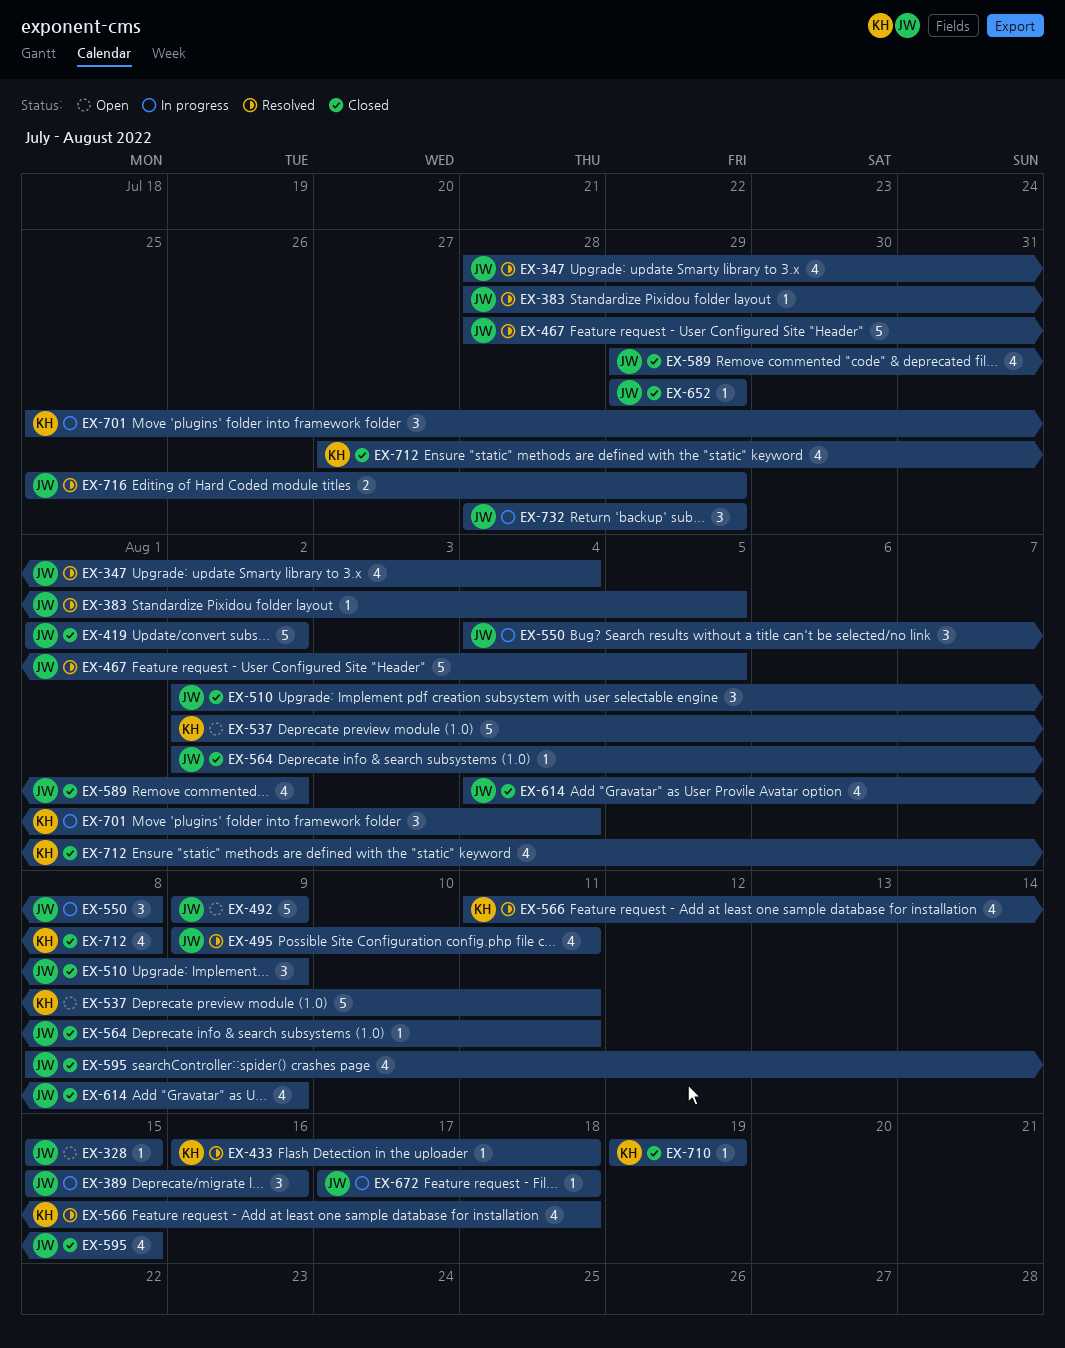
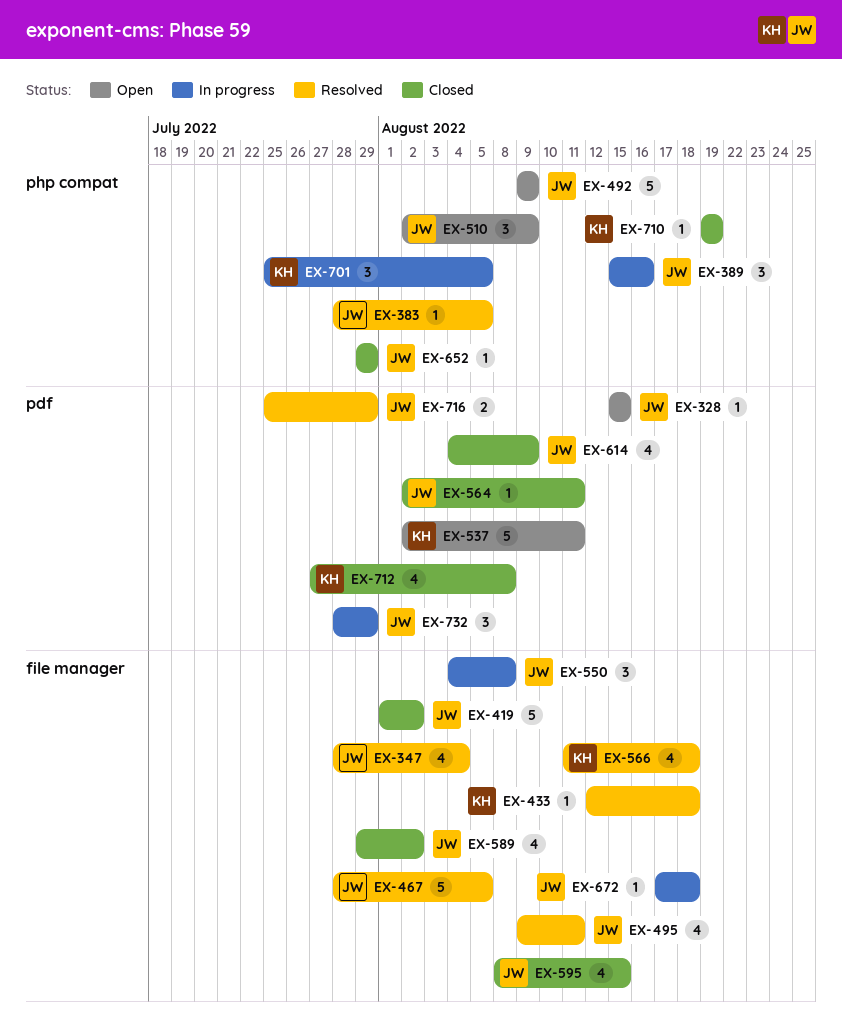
EX-433, start: Aug 16 -> Aug 12
EX-510, status: Closed -> Open
EX-701, due: Aug 4 -> Aug 5

